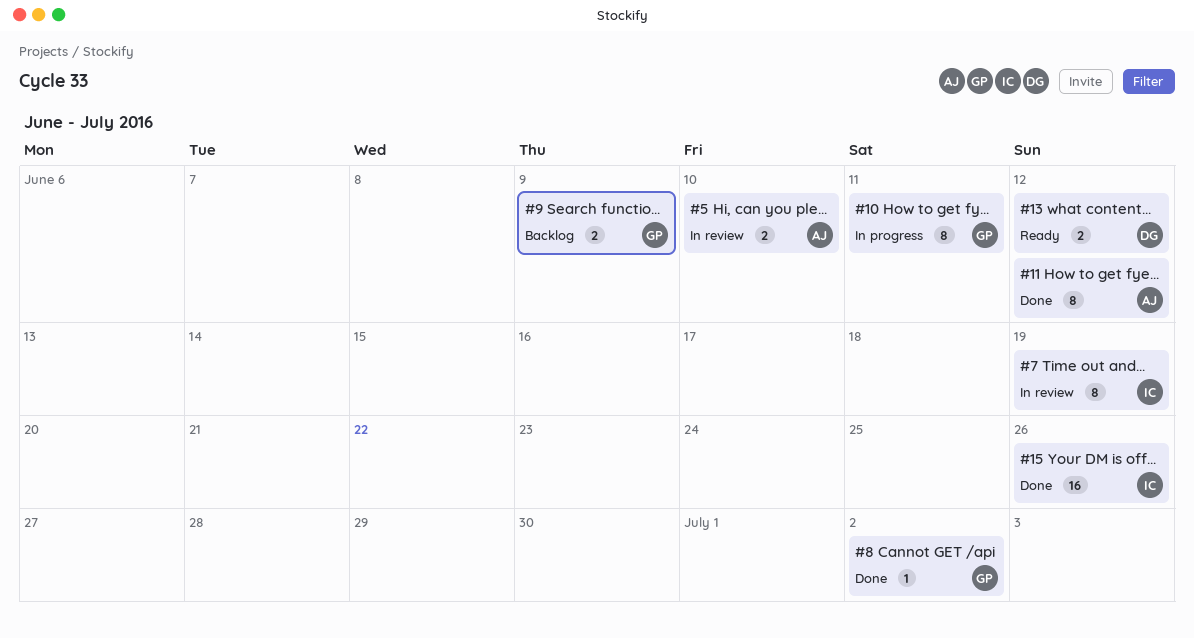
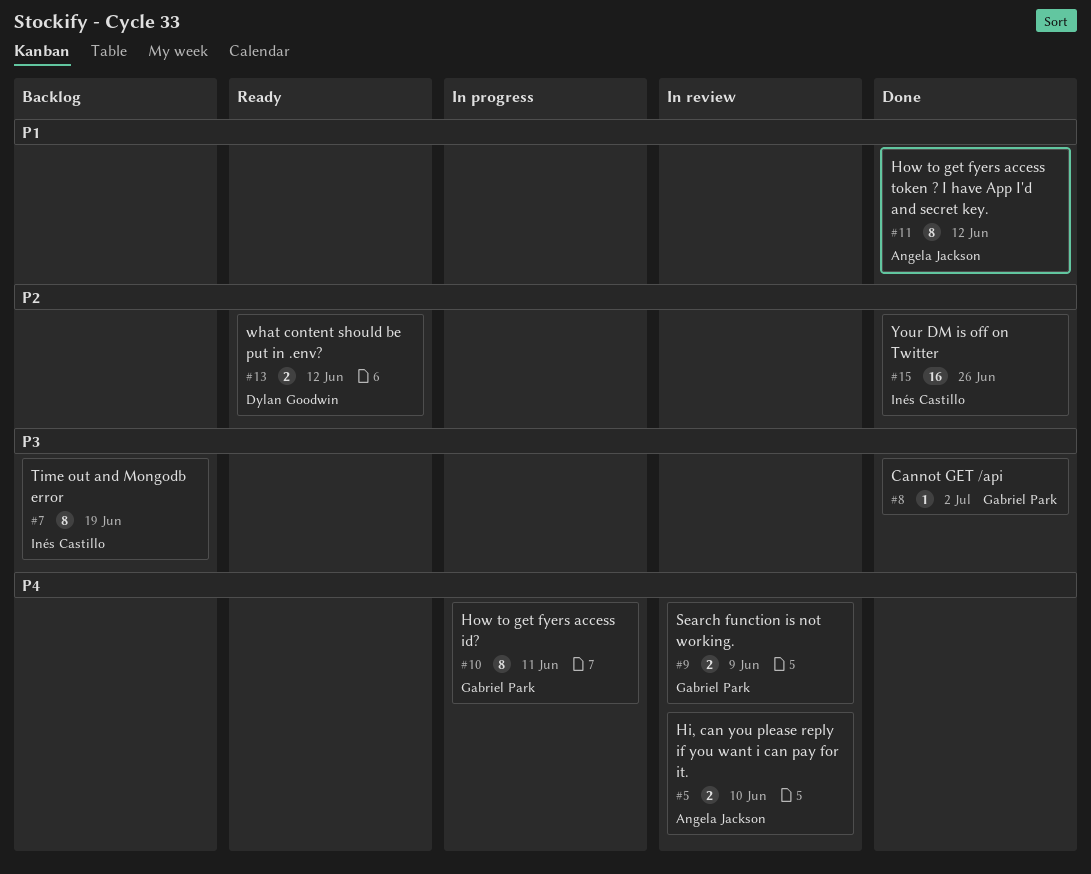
#7, status: In review -> Backlog
#9, status: Backlog -> In review

